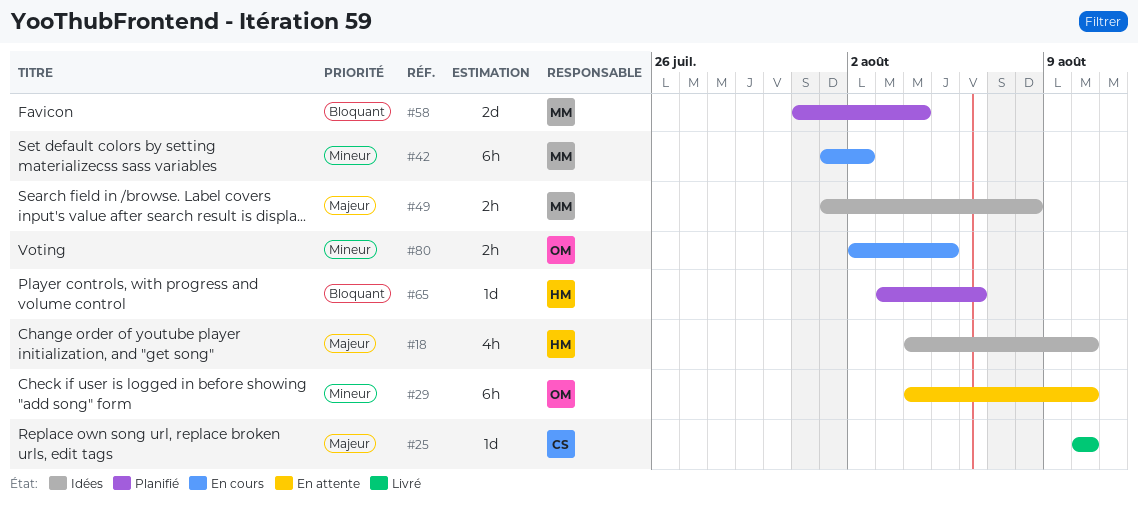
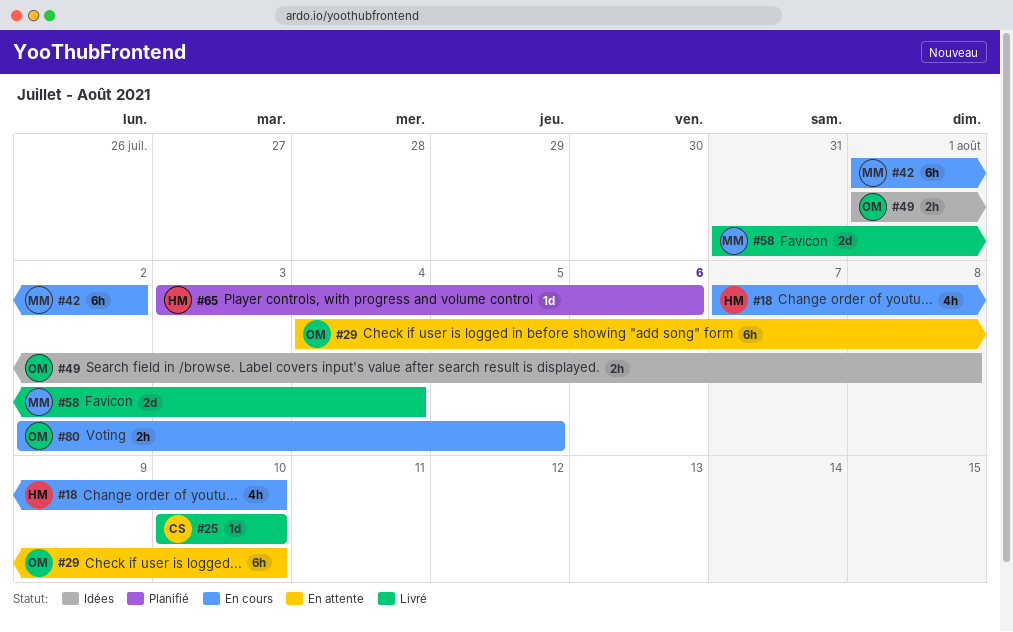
#18, status: Idées -> En cours
#18, start: Aug 4 -> Aug 7
#49, owner: MM -> OM
#58, status: Planifié -> Livré

